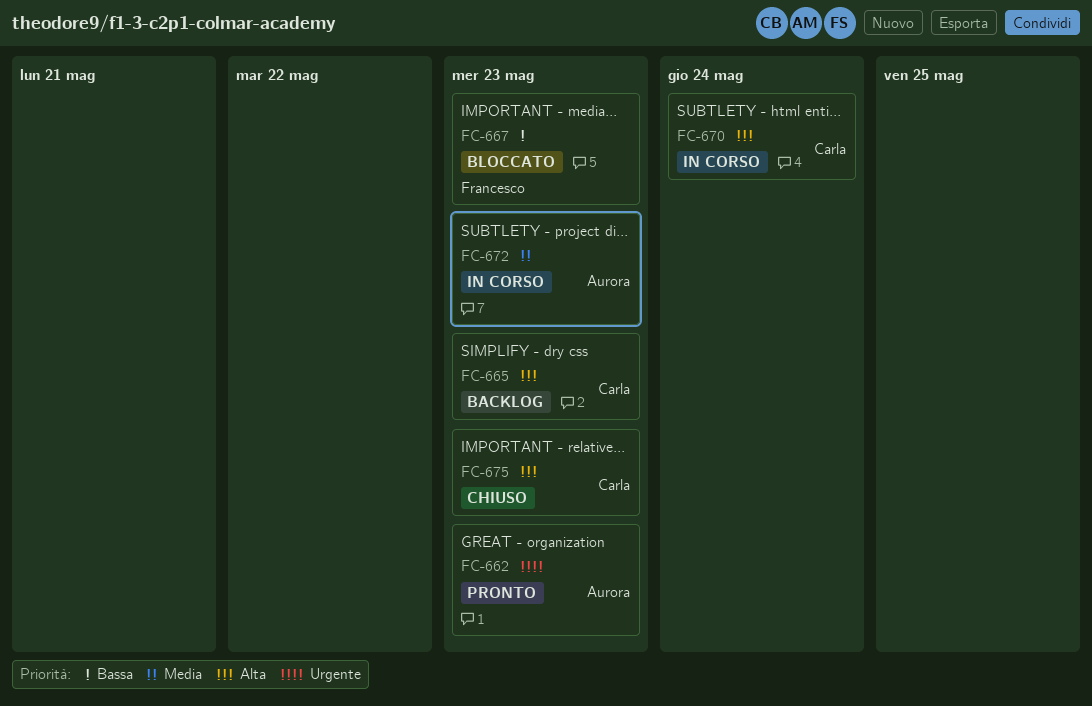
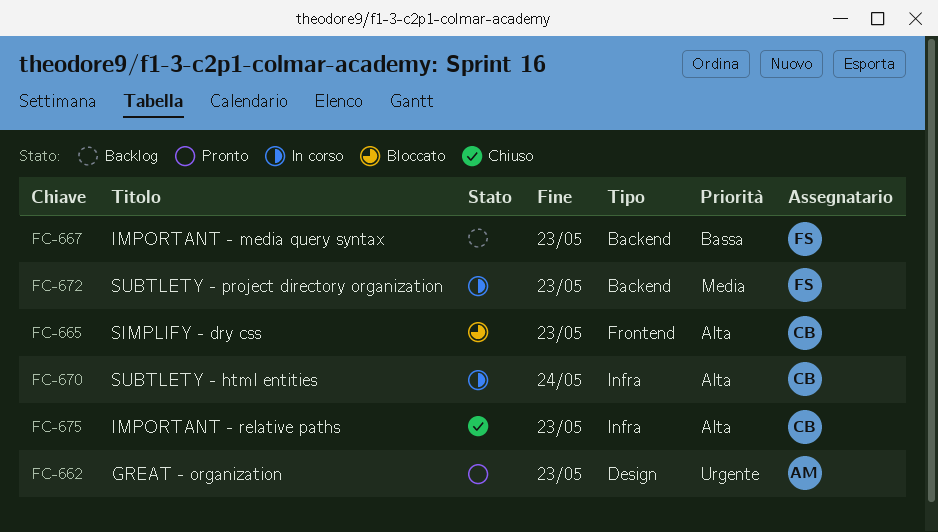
FC-665, status: Backlog -> Bloccato
FC-667, status: Bloccato -> Backlog
FC-672, owner: Aurora -> Francesco

